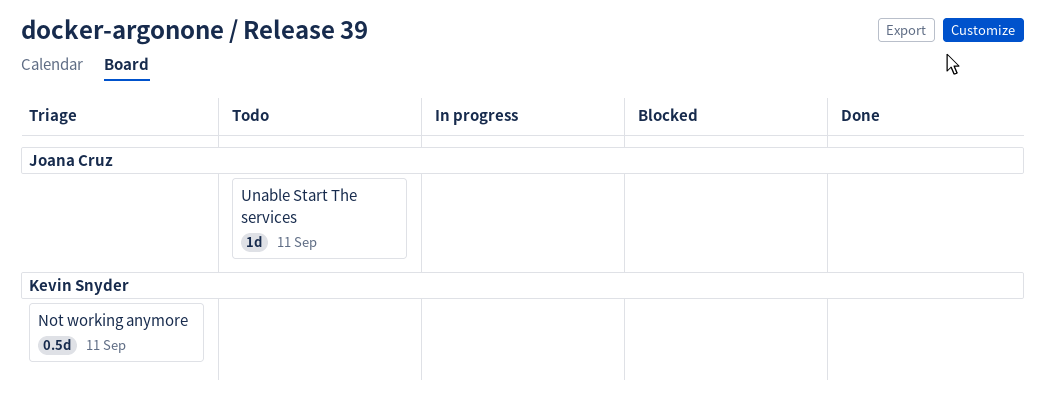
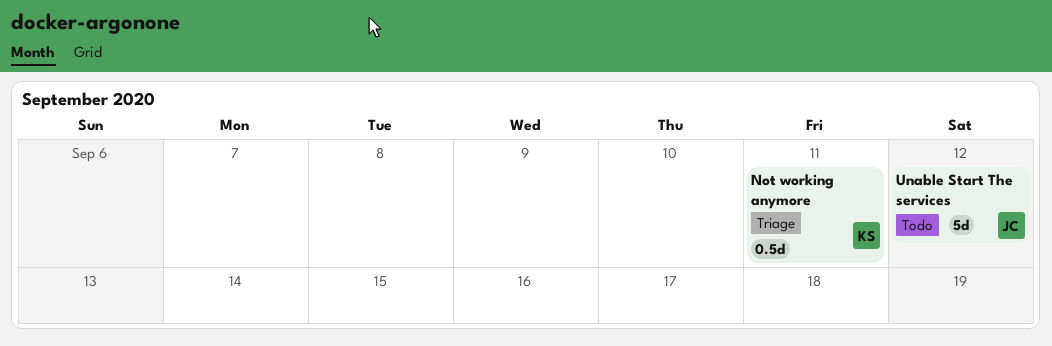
Unable Start The services, estimate: 1d -> 5d
Unable Start The services, due: Sep 11 -> Sep 12

